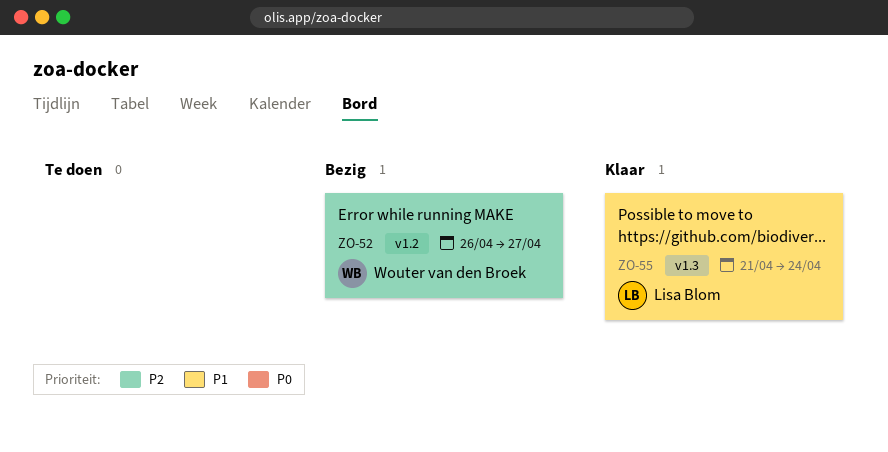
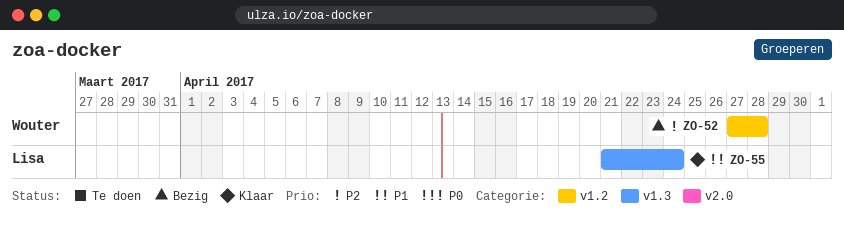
ZO-52, start: Apr 26 -> Apr 27
ZO-52, due: Apr 27 -> Apr 28

